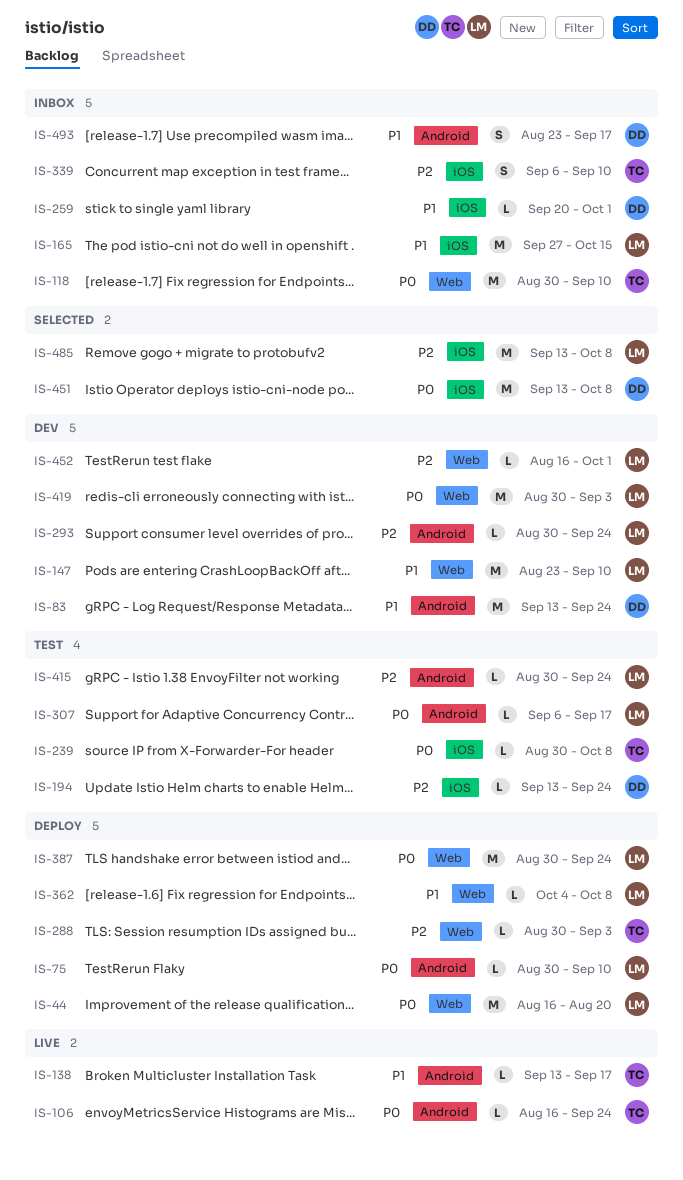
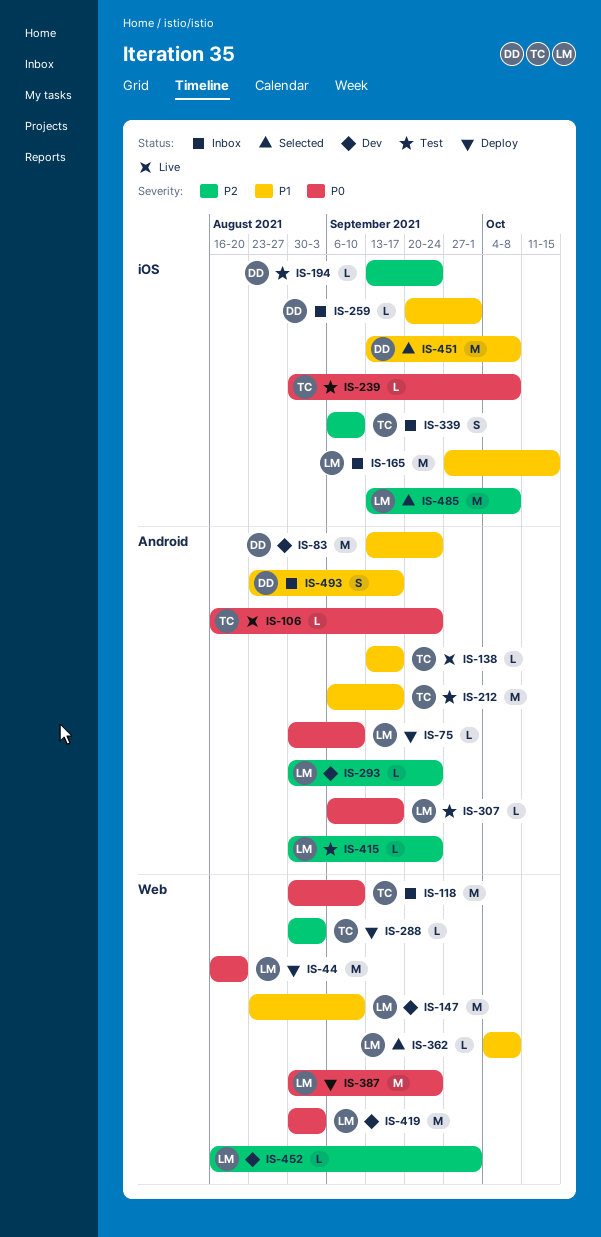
IS-212: none -> present
IS-362, status: Deploy -> Selected
IS-451, priority: P0 -> P1

